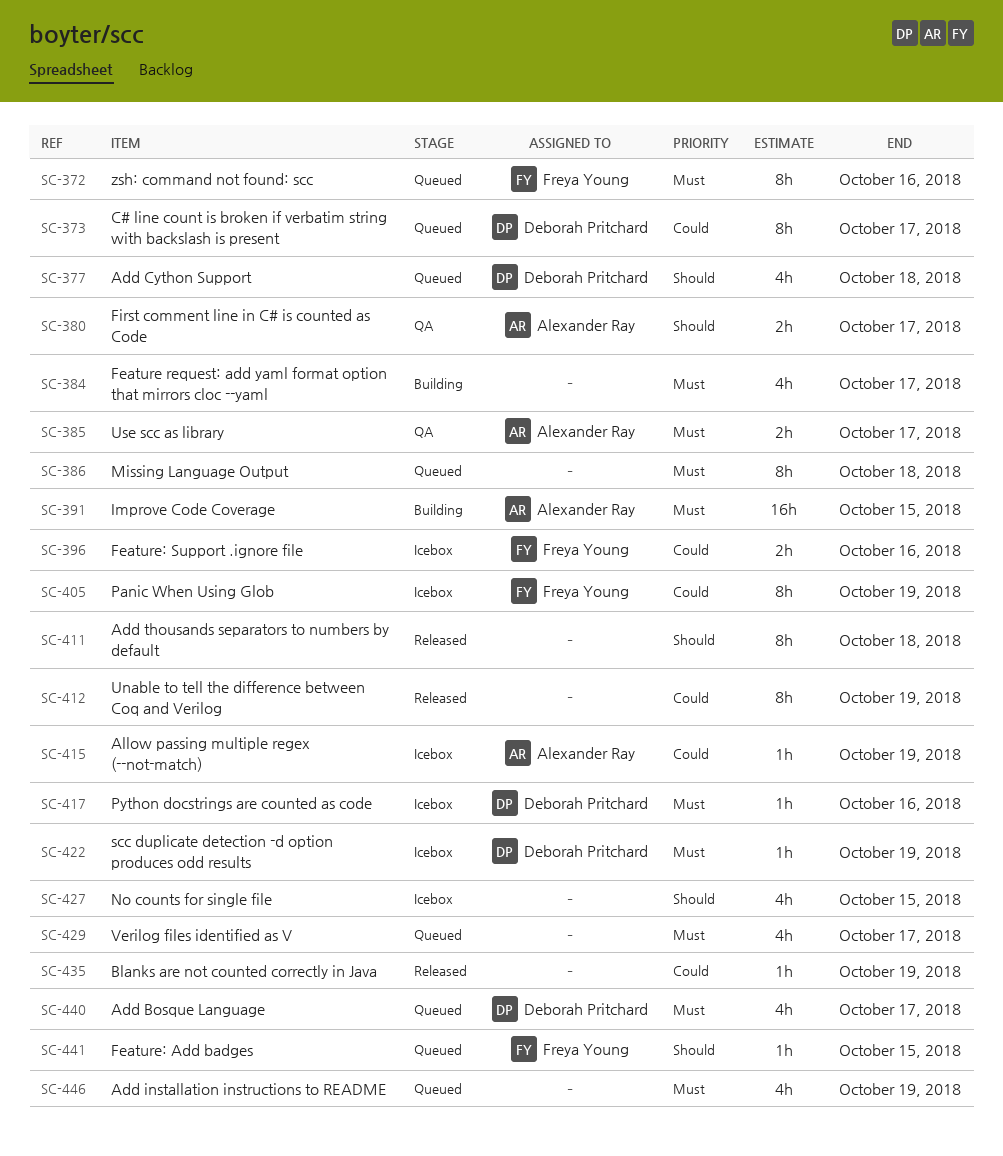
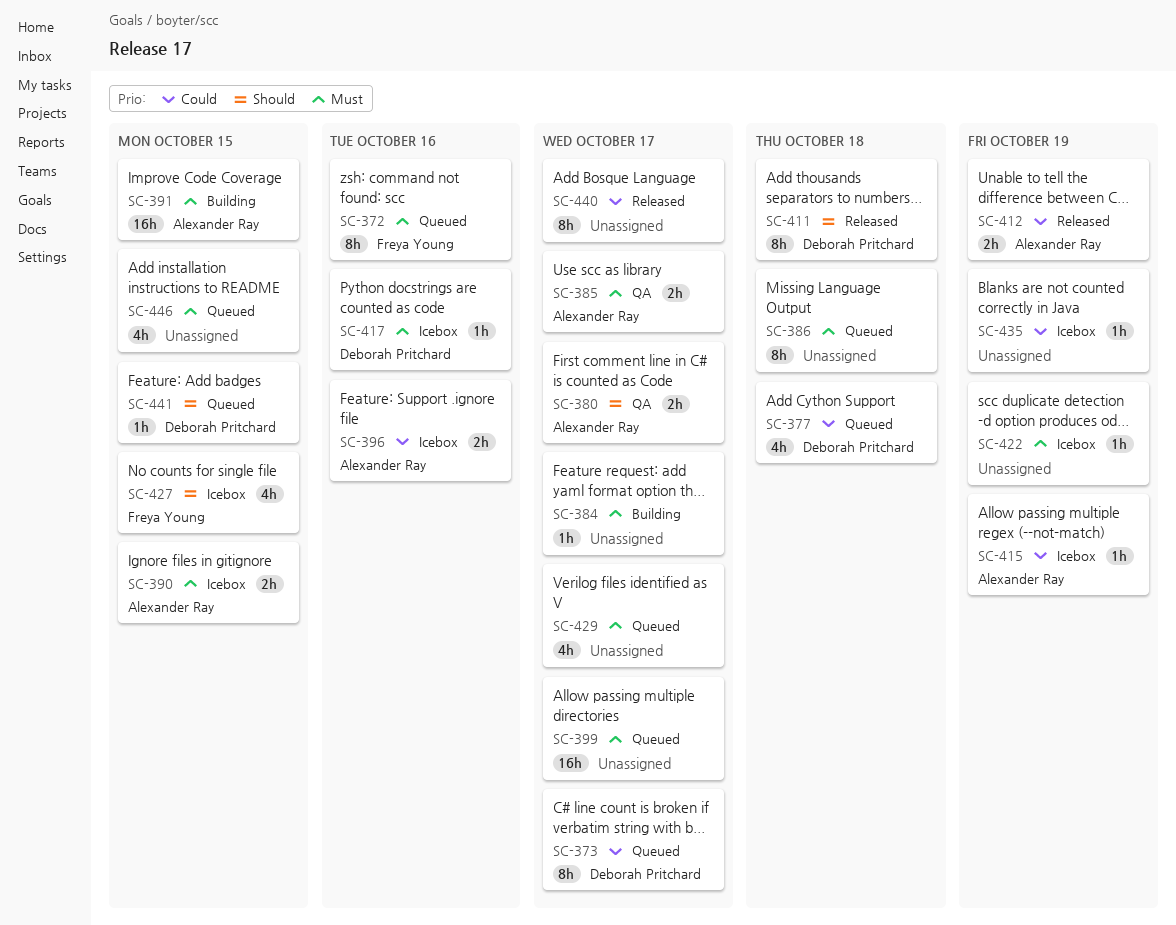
SC-377, priority: Should -> Could
SC-384, estimate: 4h -> 1h
SC-390: none -> present
SC-396, owner: Freya Young -> Alexander Ray
SC-399: none -> present
SC-405: present -> none
SC-411, owner: none -> Deborah Pritchard
SC-412, owner: none -> Alexander Ray
SC-412, estimate: 8h -> 2h
SC-422, owner: Deborah Pritchard -> none
SC-427, owner: none -> Freya Young
SC-435, status: Released -> Icebox
SC-440, status: Queued -> Released
SC-440, owner: Deborah Pritchard -> none
SC-440, priority: Must -> Could
SC-440, estimate: 4h -> 8h
SC-441, owner: Freya Young -> Deborah Pritchard
SC-446, due: Oct 19 -> Oct 15

